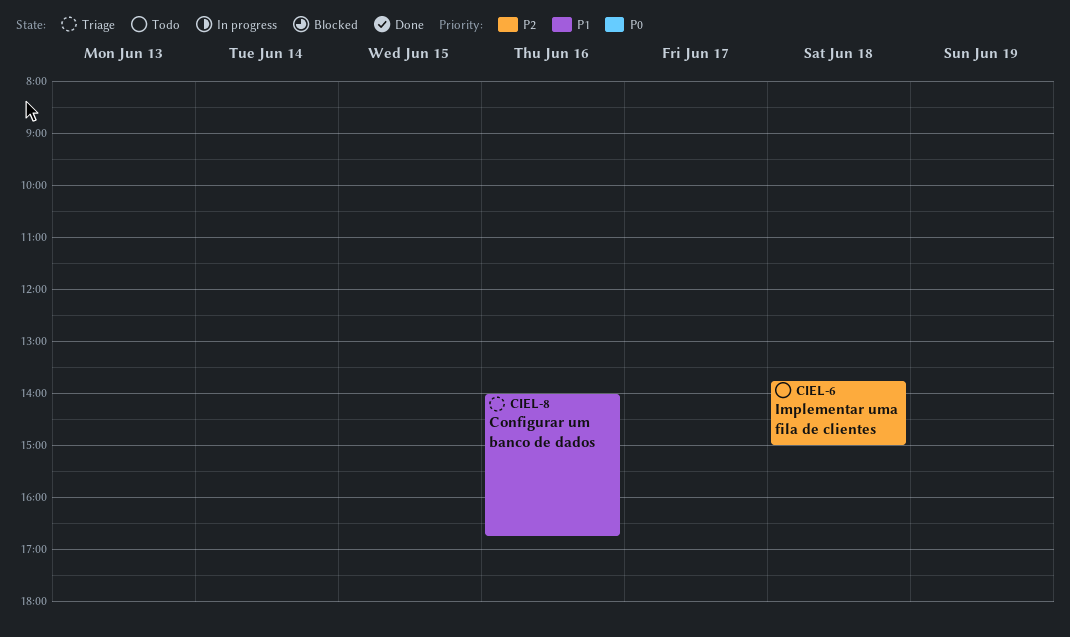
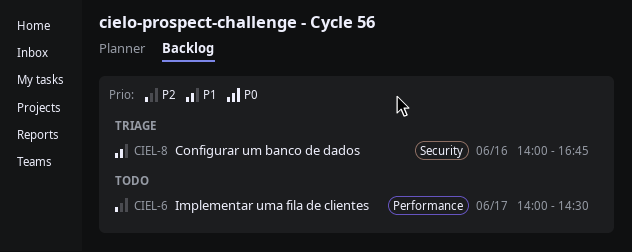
CIEL-6, day: Jun 18 -> Jun 17
CIEL-6, begins: 13:45 -> 14:00
CIEL-6, ends: 15:00 -> 14:30

